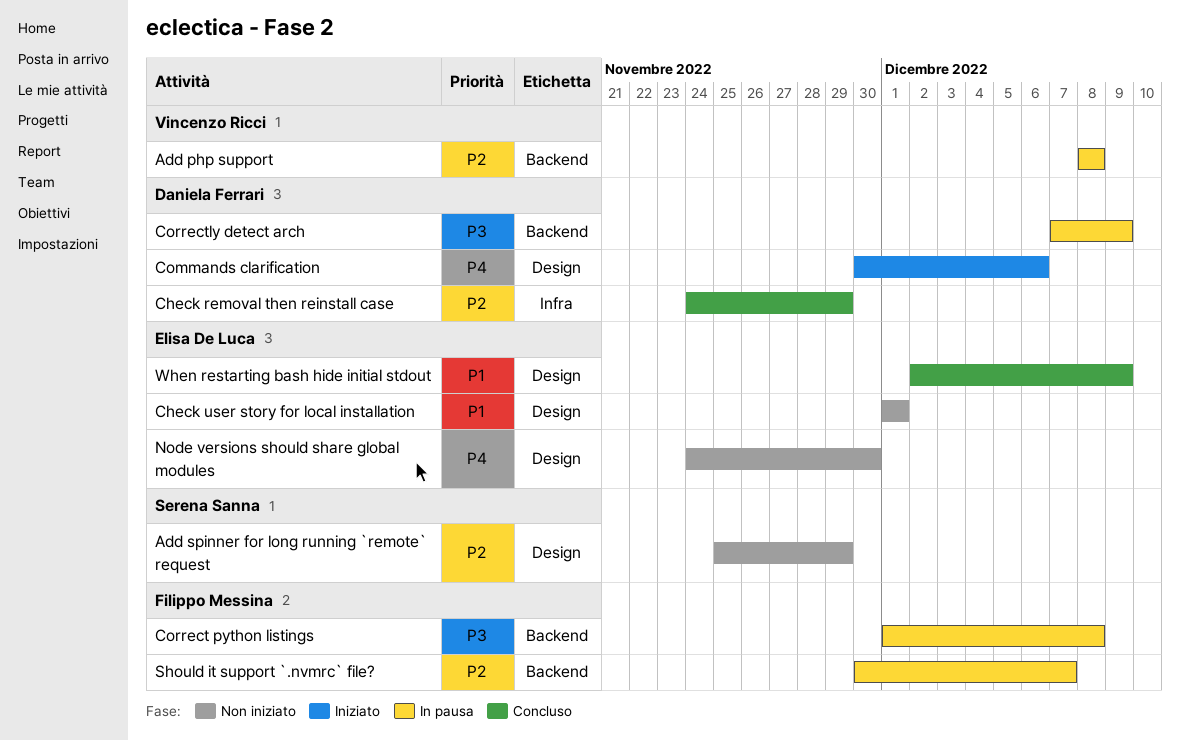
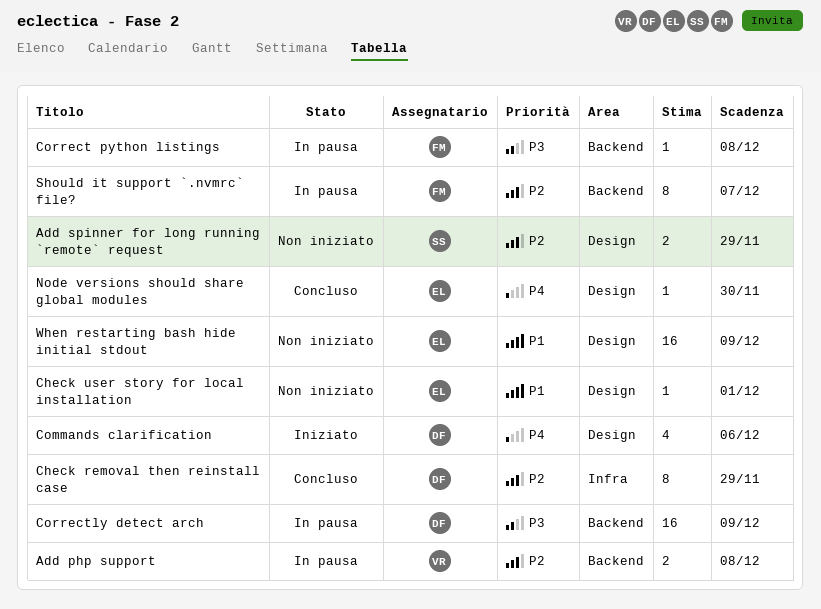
Node versions should share global modules, status: Non iniziato -> Concluso
When restarting bash hide initial stdout, status: Concluso -> Non iniziato

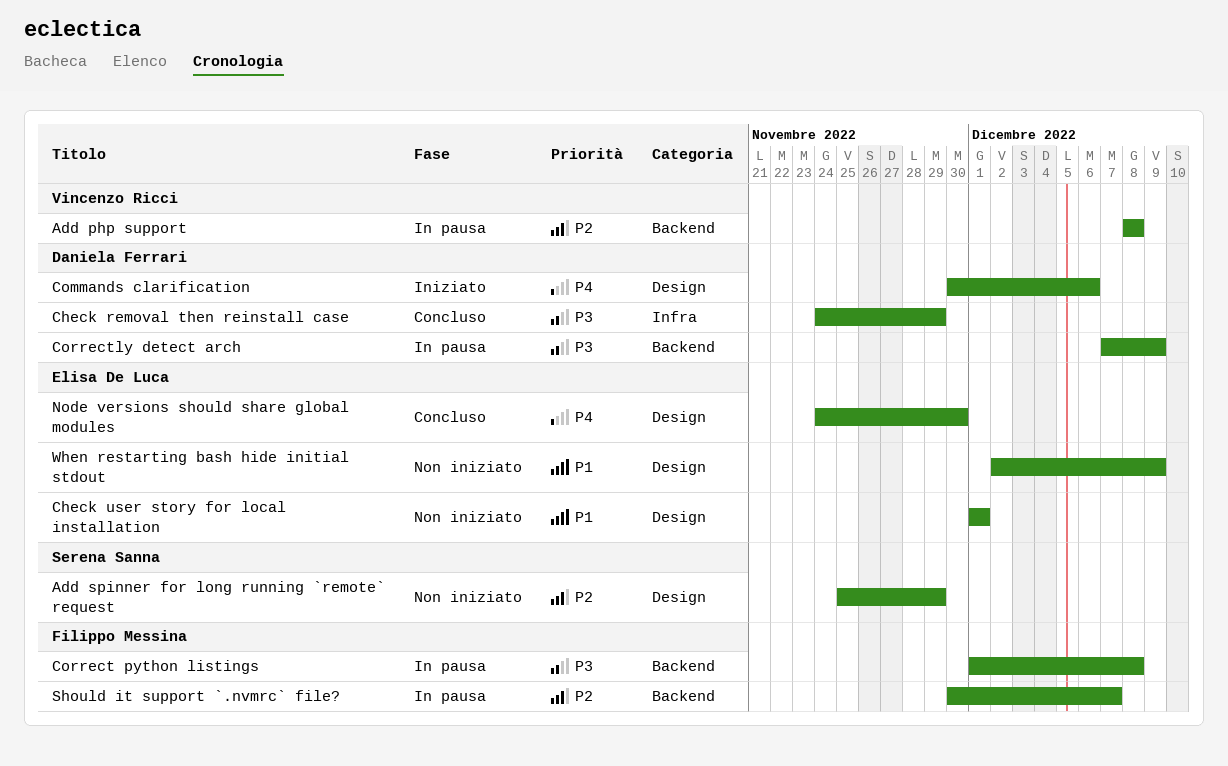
Check removal then reinstall case, priority: P2 -> P3

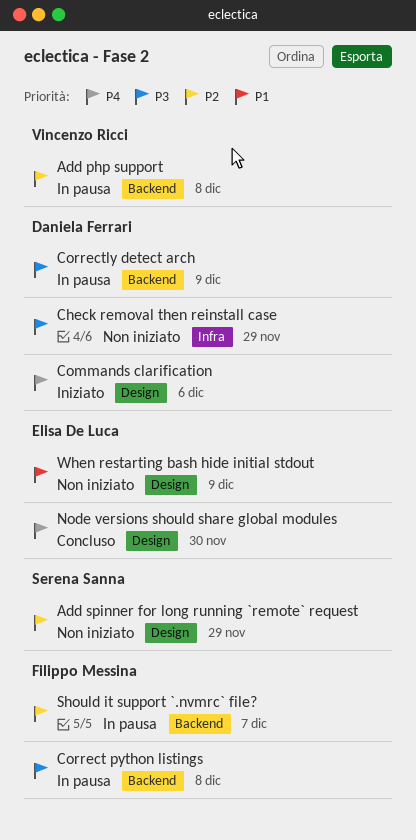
Check removal then reinstall case, status: Concluso -> Non iniziato
Check user story for local installation: present -> none

